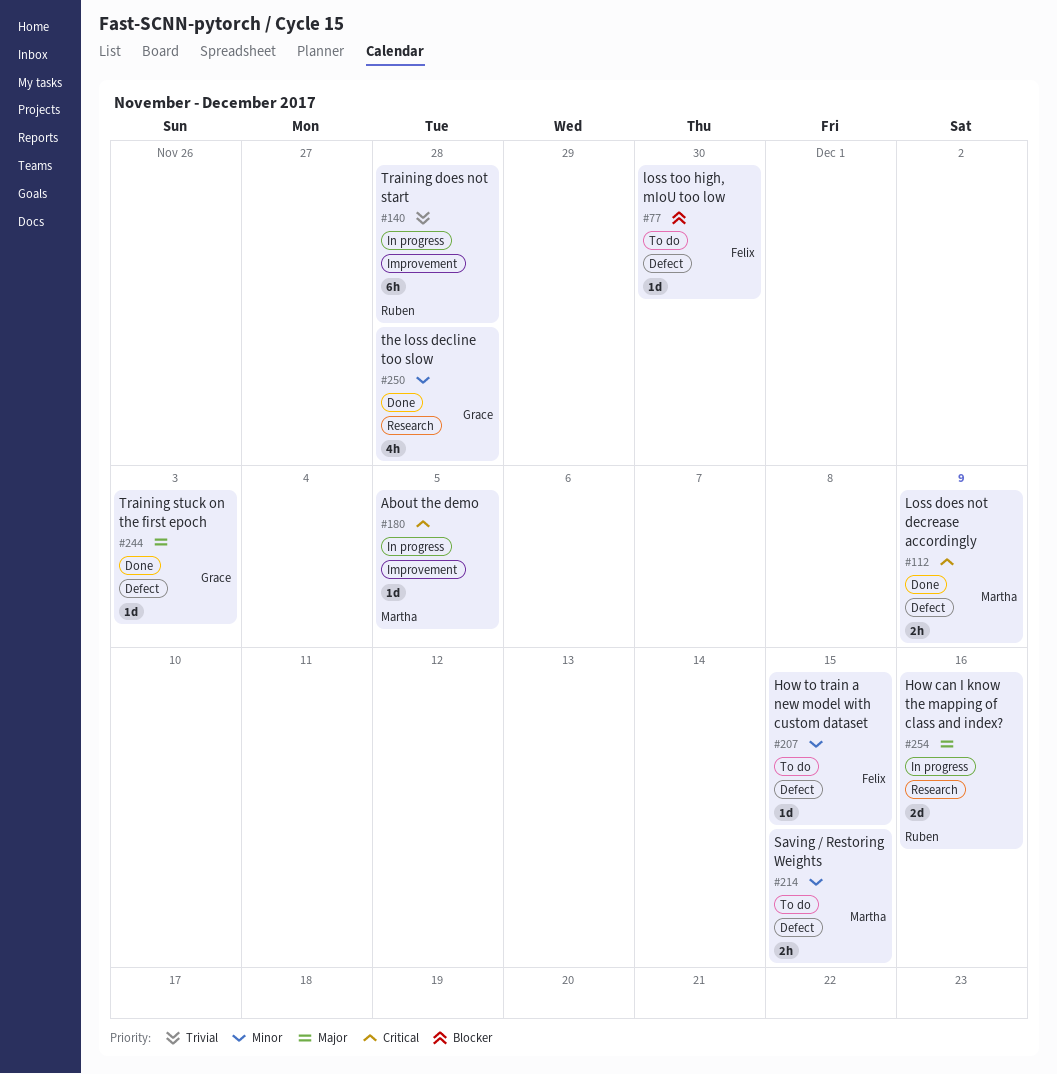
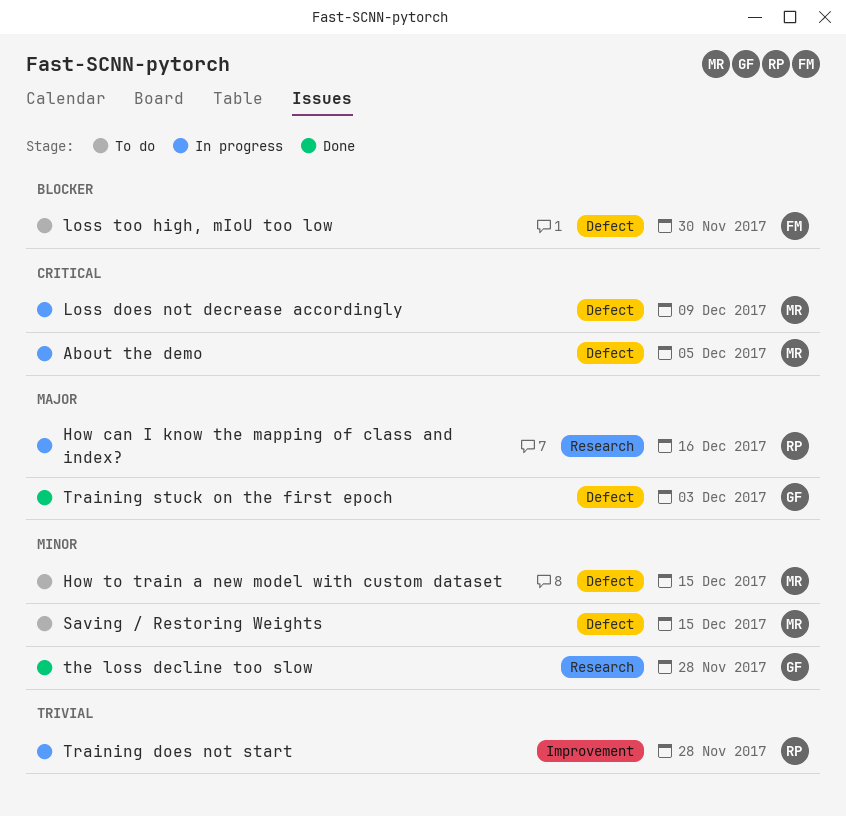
About the demo, label: Improvement -> Defect
How to train a new model with custom dataset, owner: Felix -> Martha
Loss does not decrease accordingly, status: Done -> In progress

